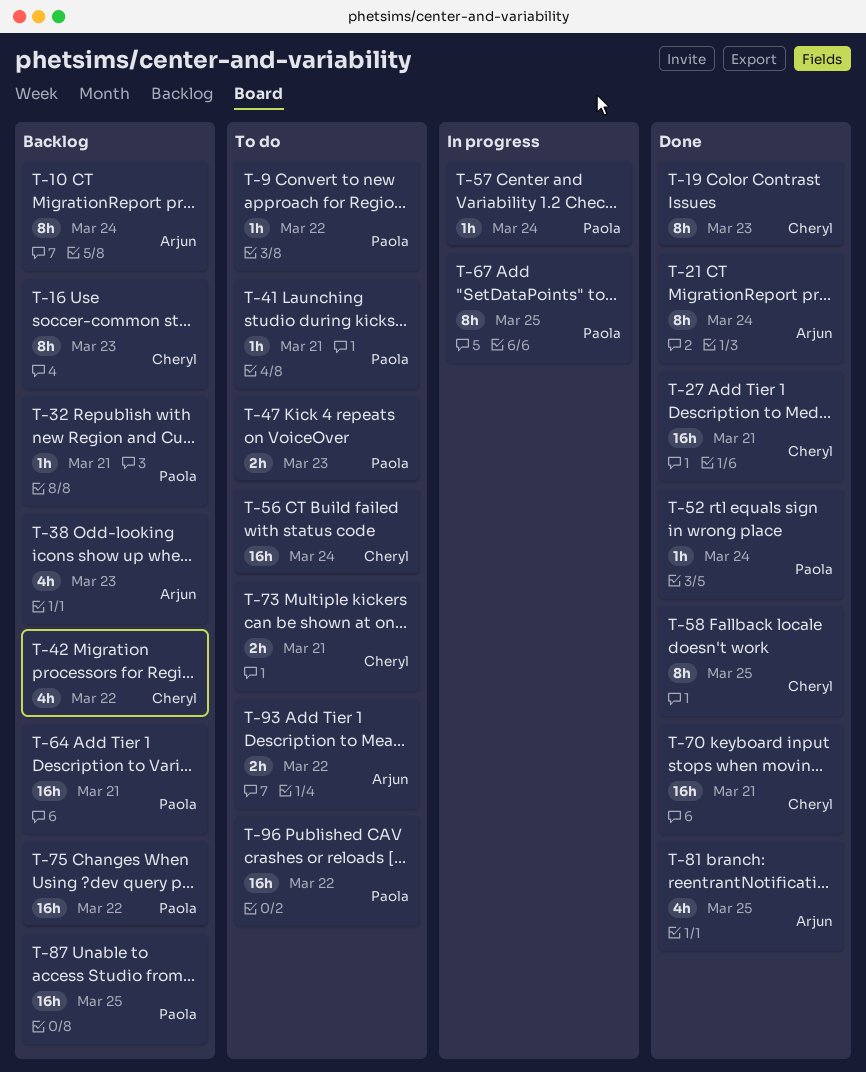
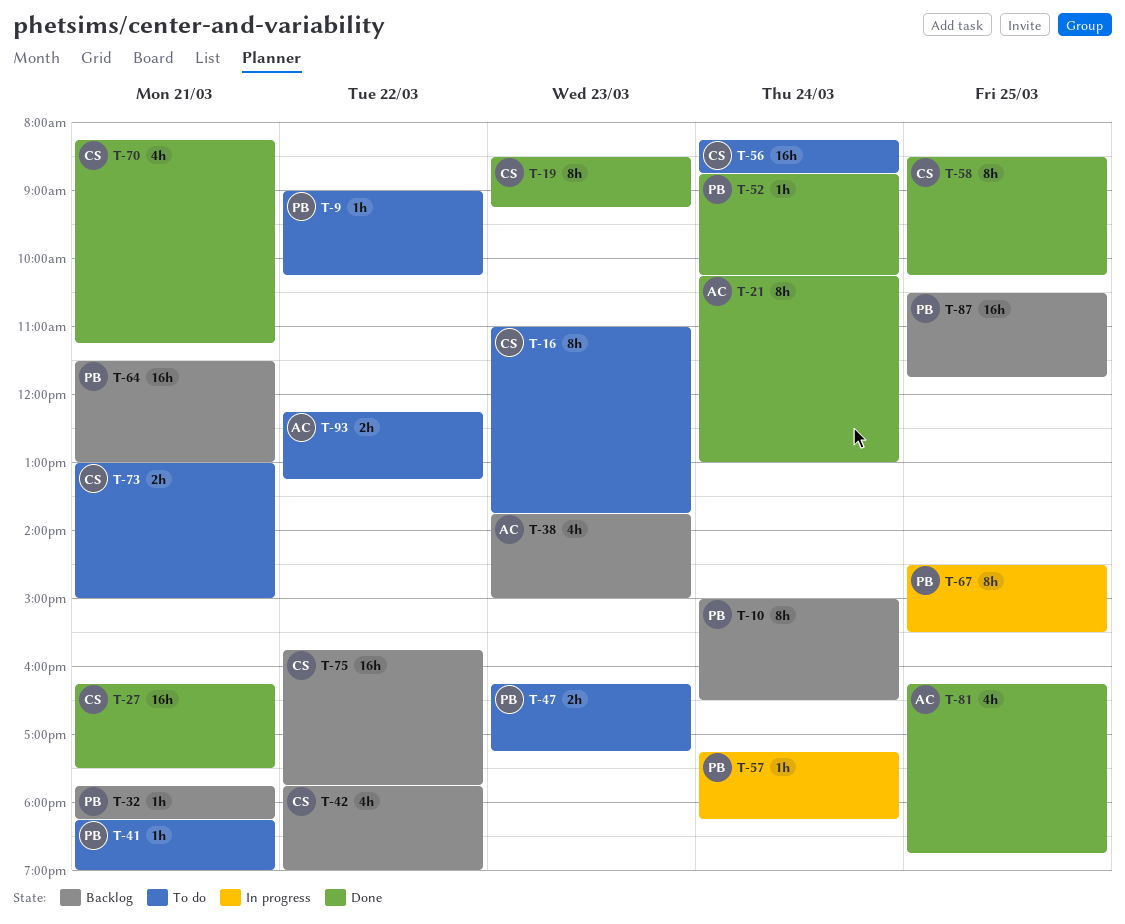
T-10, owner: Arjun -> Paola
T-16, status: Backlog -> To do
T-70, estimate: 16h -> 4h
T-75, owner: Paola -> Cheryl
T-96: present -> none

